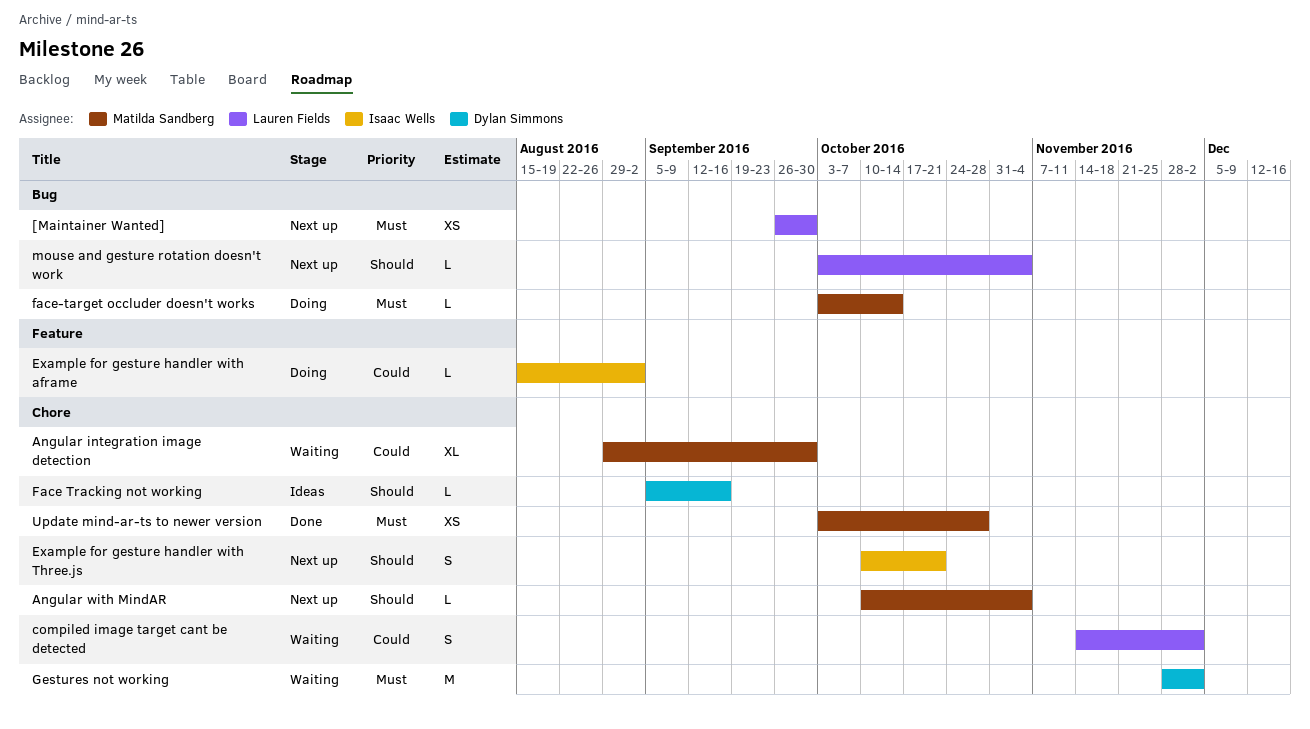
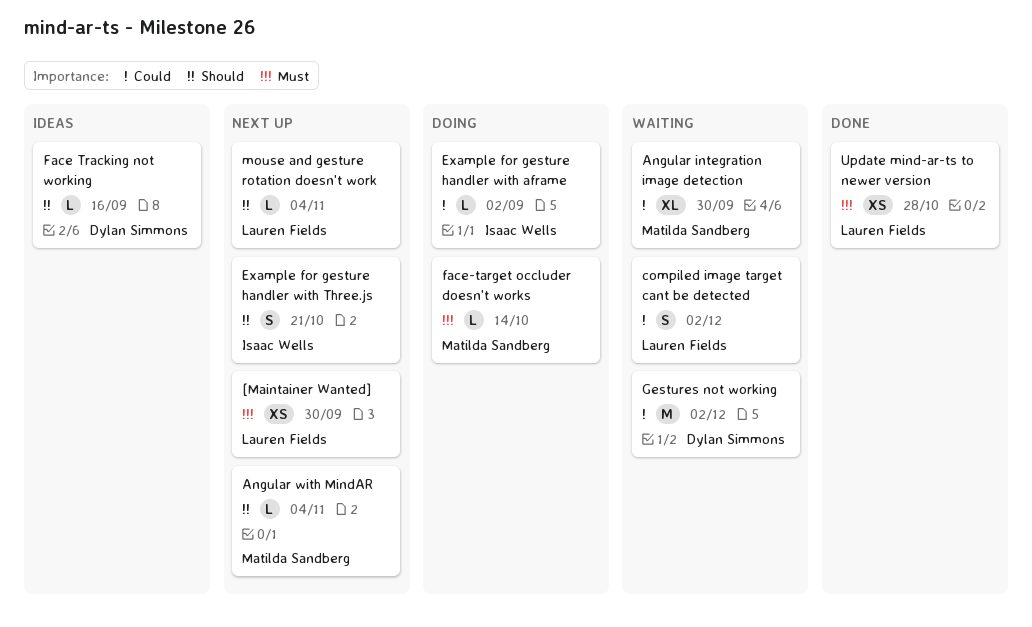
Gestures not working, priority: Must -> Could
Update mind-ar-ts to newer version, owner: Matilda Sandberg -> Lauren Fields

